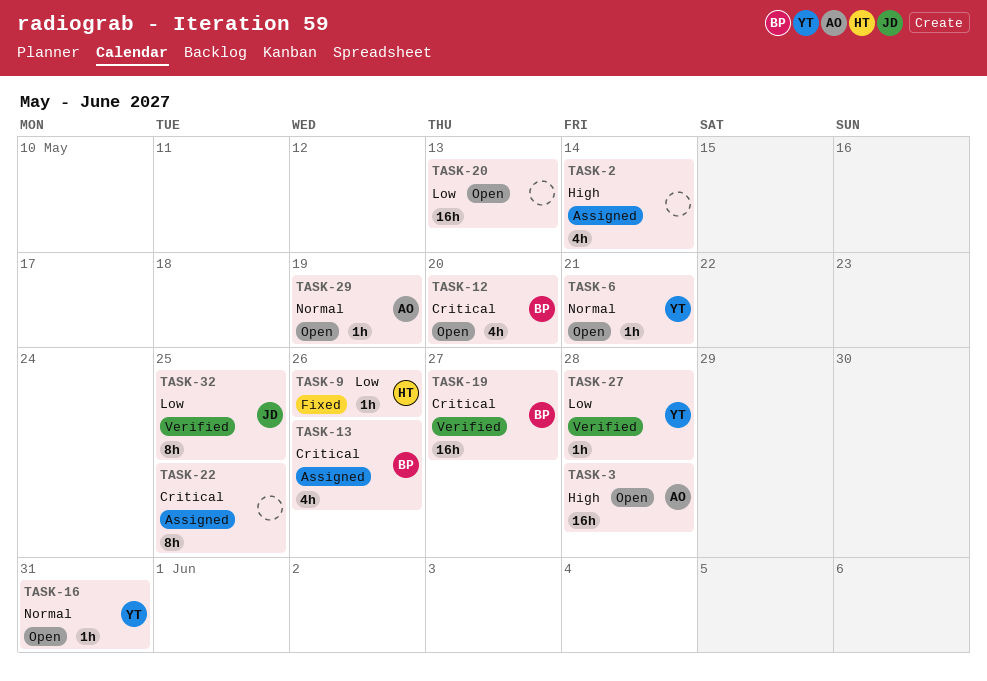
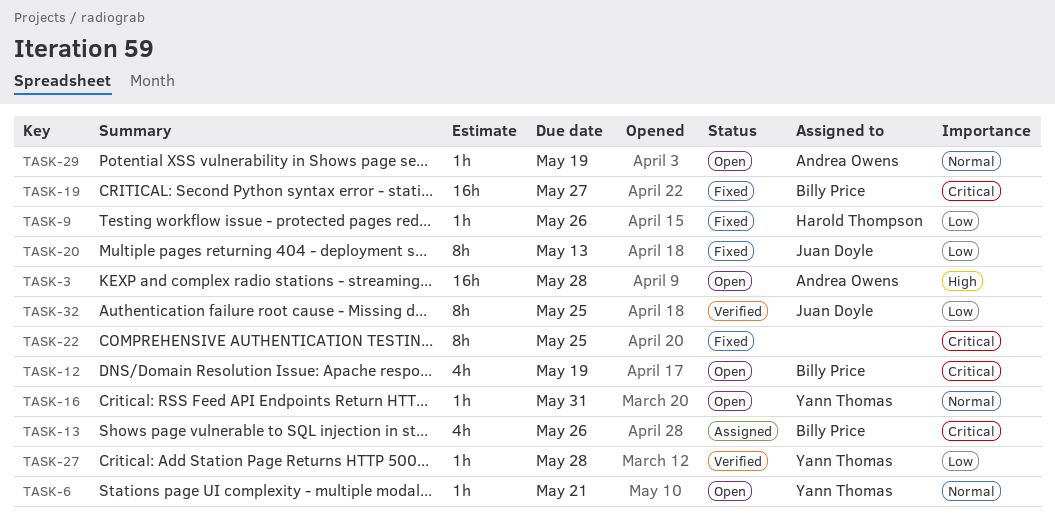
TASK-2: present -> none
TASK-12, due: May 20 -> May 19
TASK-19, status: Verified -> Fixed
TASK-20, status: Open -> Fixed
TASK-20, owner: none -> Juan Doyle
TASK-20, estimate: 16h -> 8h
TASK-22, status: Assigned -> Fixed

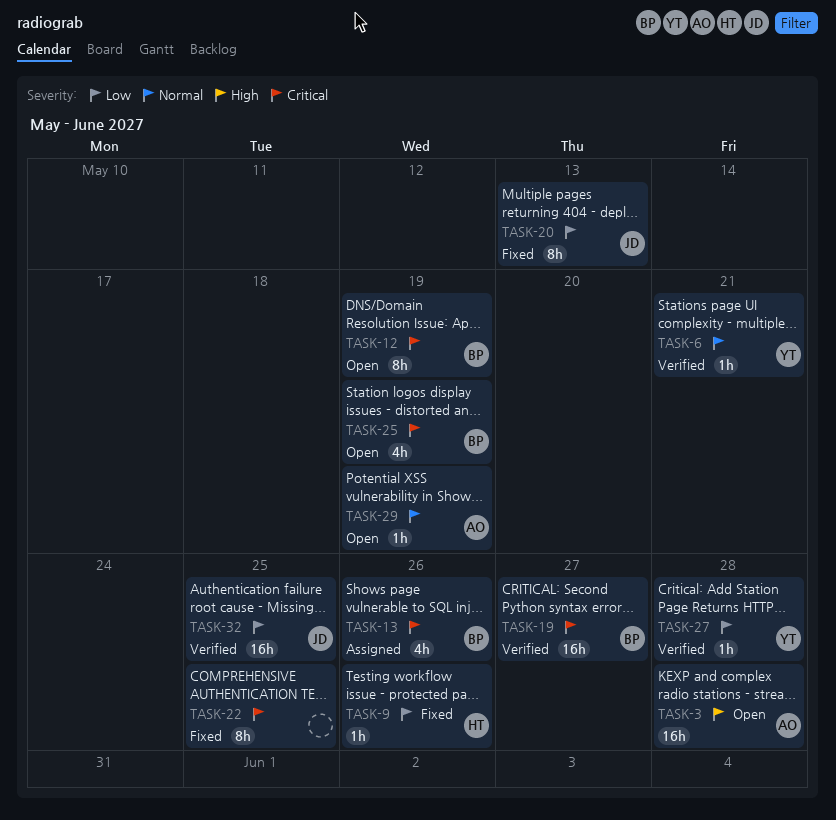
TASK-6, status: Open -> Verified
TASK-12, estimate: 4h -> 8h
TASK-16: present -> none
TASK-19, status: Fixed -> Verified
TASK-25: none -> present
TASK-32, estimate: 8h -> 16h

